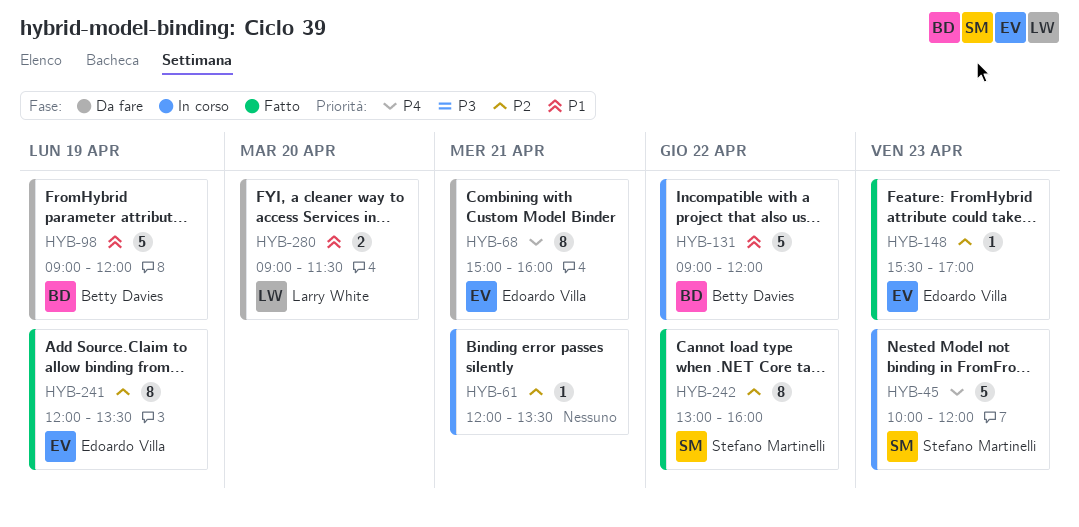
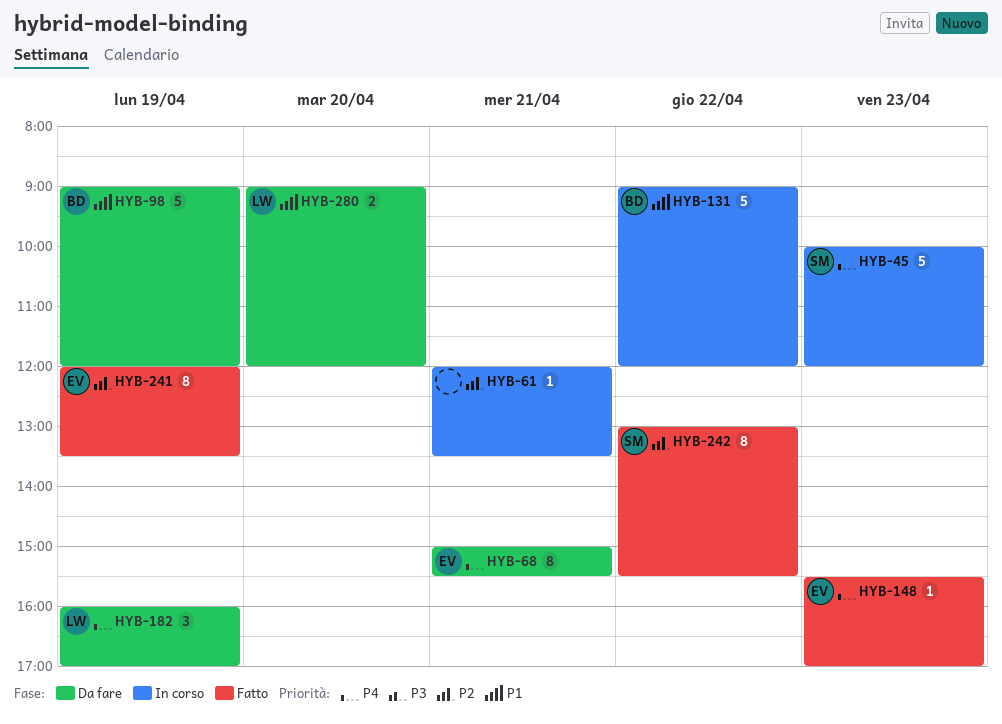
HYB-68, ends: 16:00 -> 15:30
HYB-148, priority: P2 -> P4
HYB-182: none -> present
HYB-242, ends: 16:00 -> 15:30
HYB-280, ends: 11:30 -> 12:00

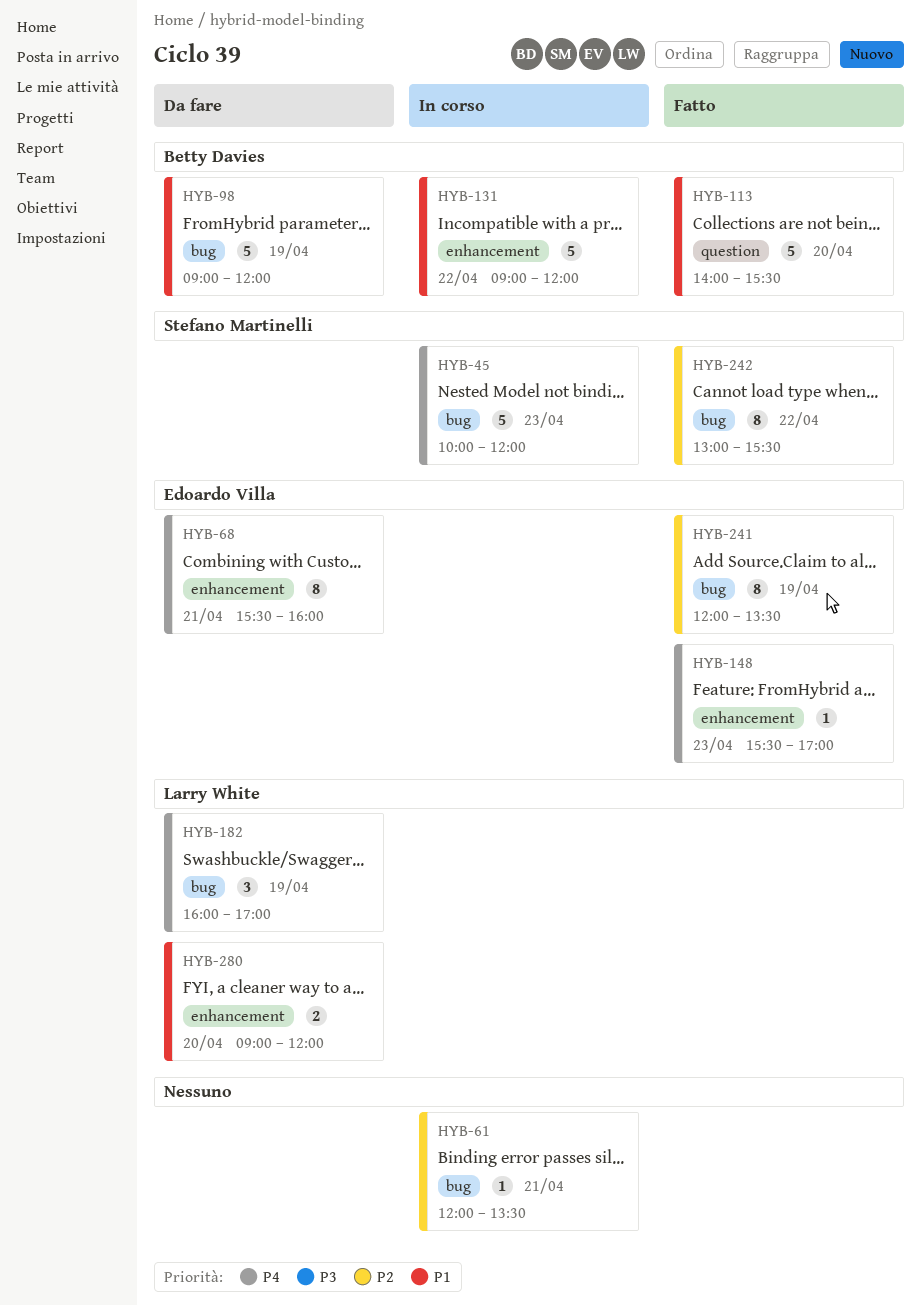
HYB-68, begins: 15:00 -> 15:30
HYB-68, ends: 15:30 -> 16:00
HYB-113: none -> present

